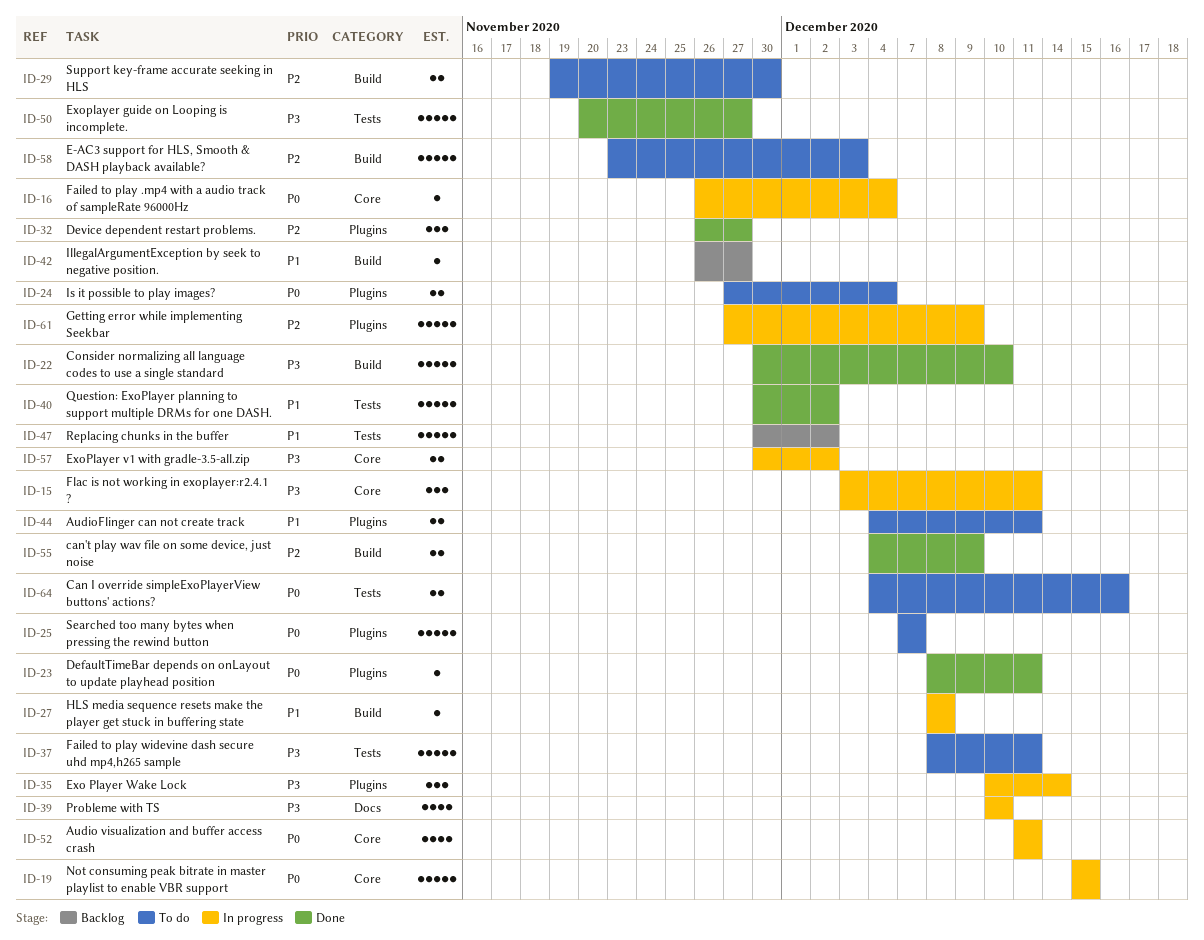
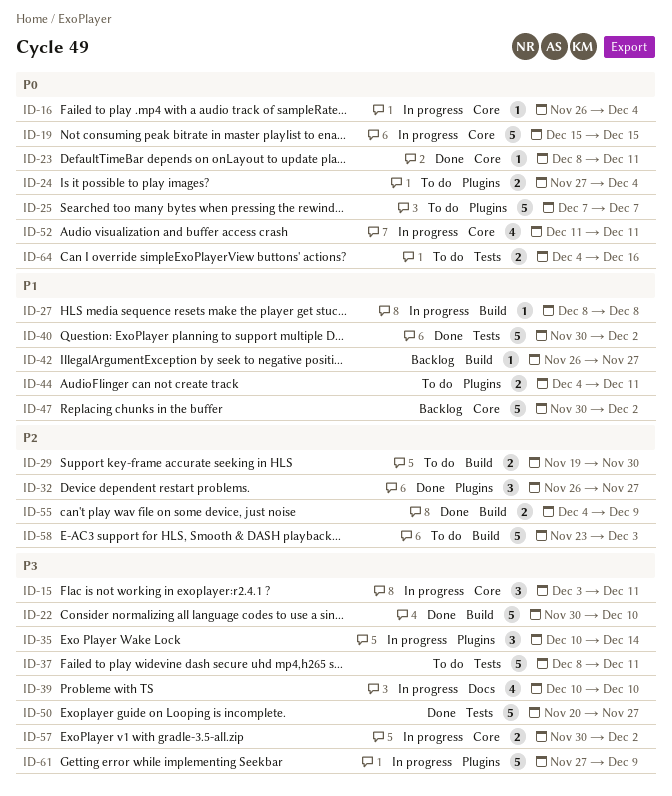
ID-23, label: Plugins -> Core
ID-47, label: Tests -> Core
ID-61, priority: P2 -> P3

